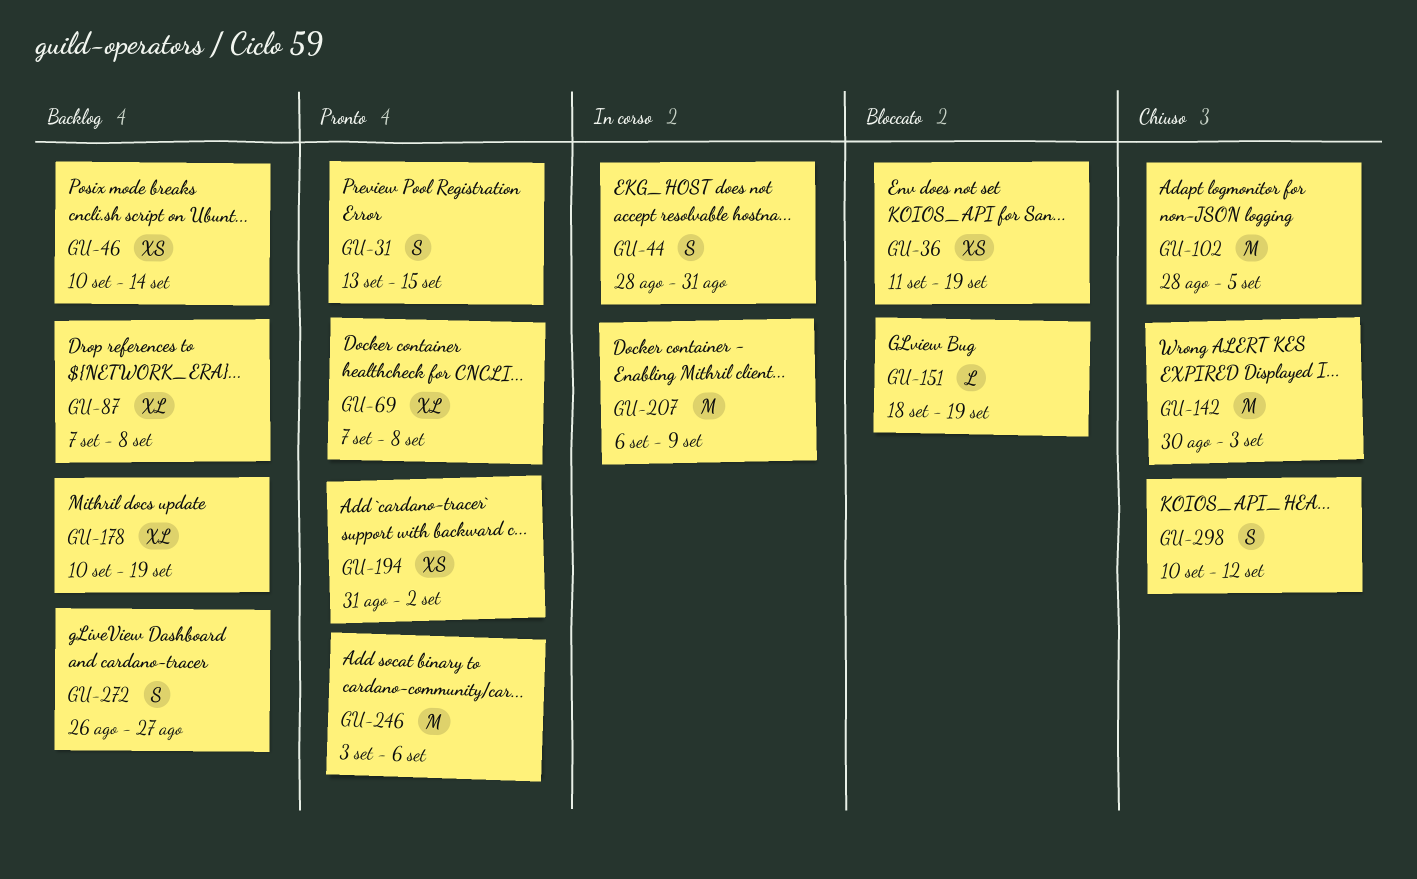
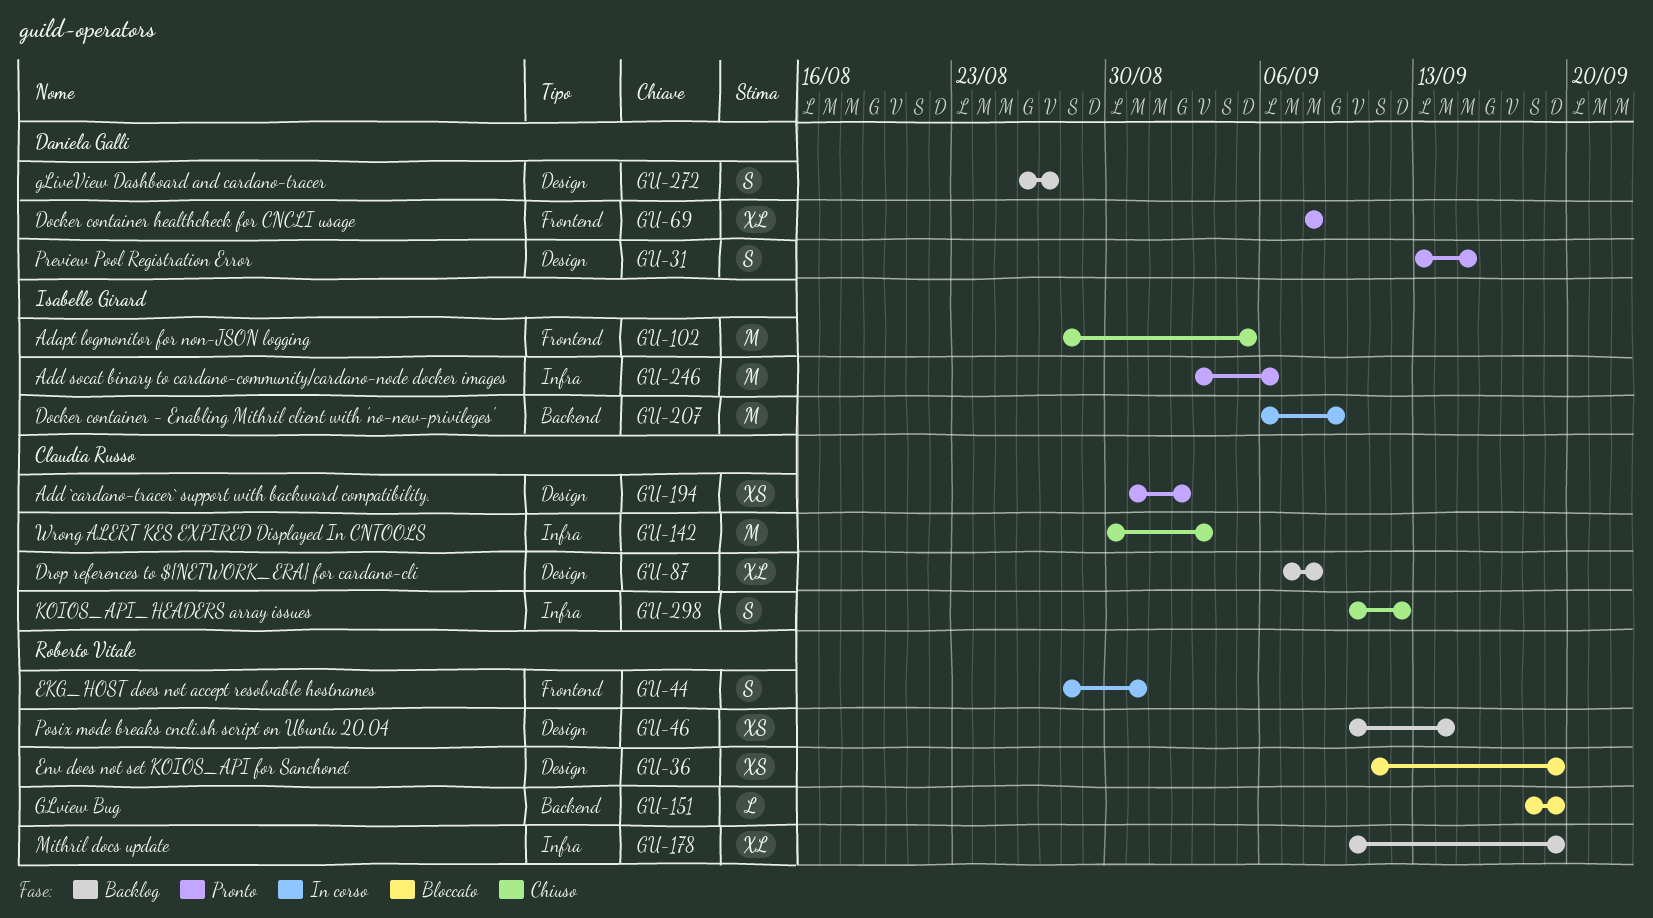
GU-69, start: Sep 7 -> Sep 8

